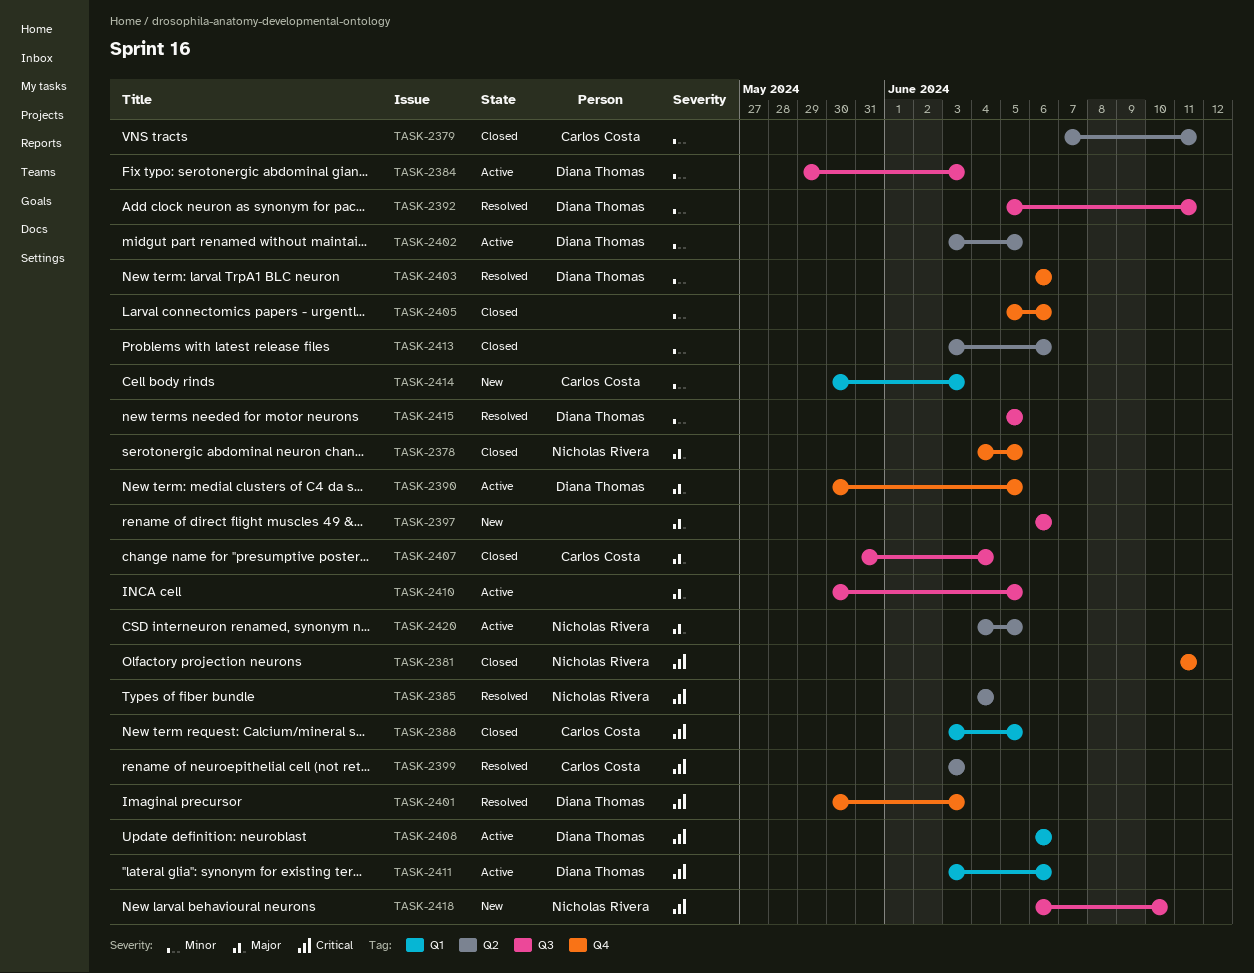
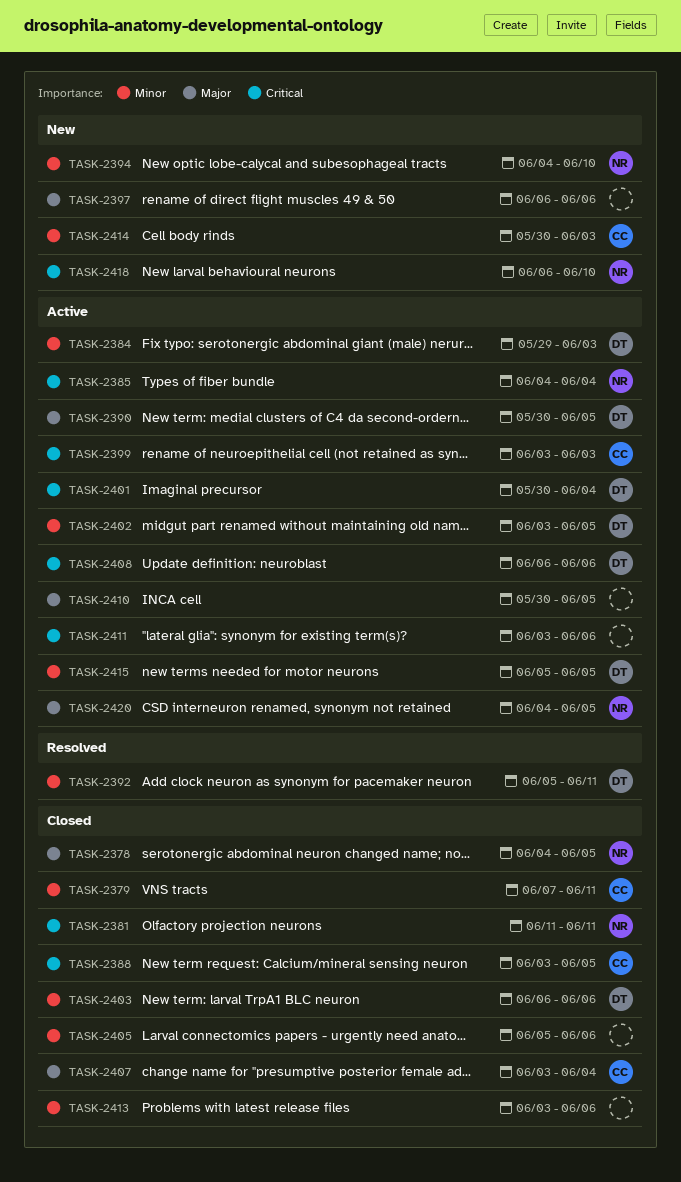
TASK-2385, status: Resolved -> Active
TASK-2394: none -> present
TASK-2399, status: Resolved -> Active
TASK-2401, status: Resolved -> Active
TASK-2401, due: Jun 3 -> Jun 4
TASK-2403, status: Resolved -> Closed
TASK-2407, start: May 31 -> Jun 3
TASK-2411, owner: Diana Thomas -> none
TASK-2415, status: Resolved -> Active

